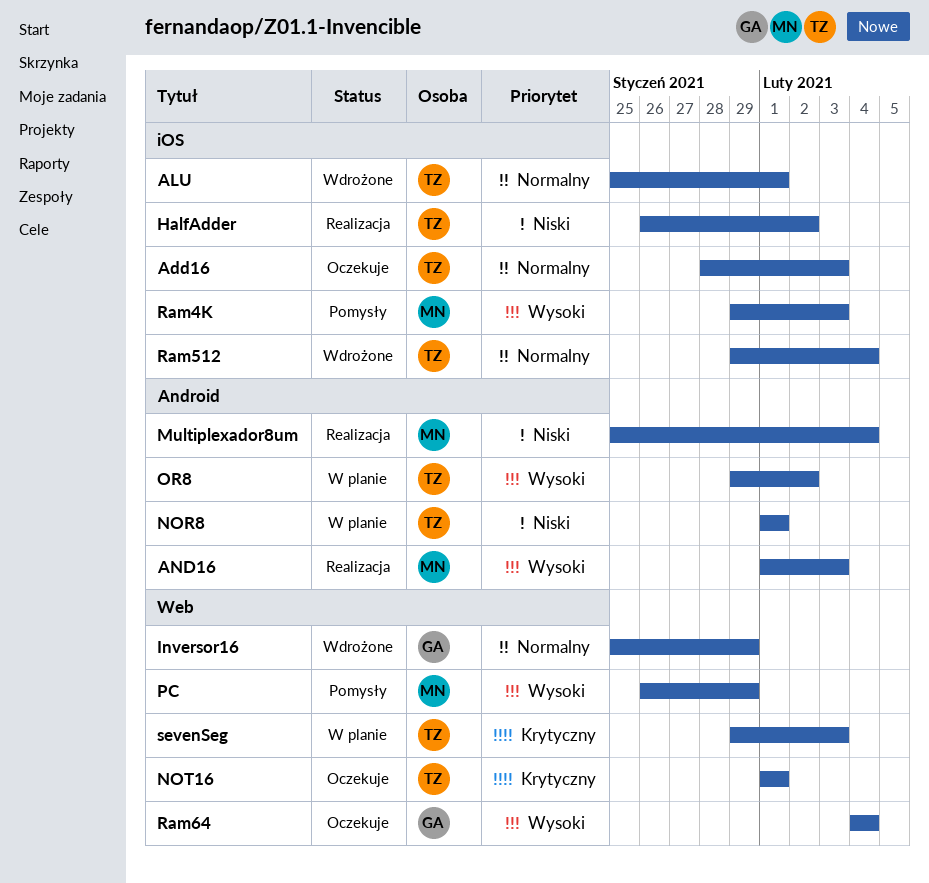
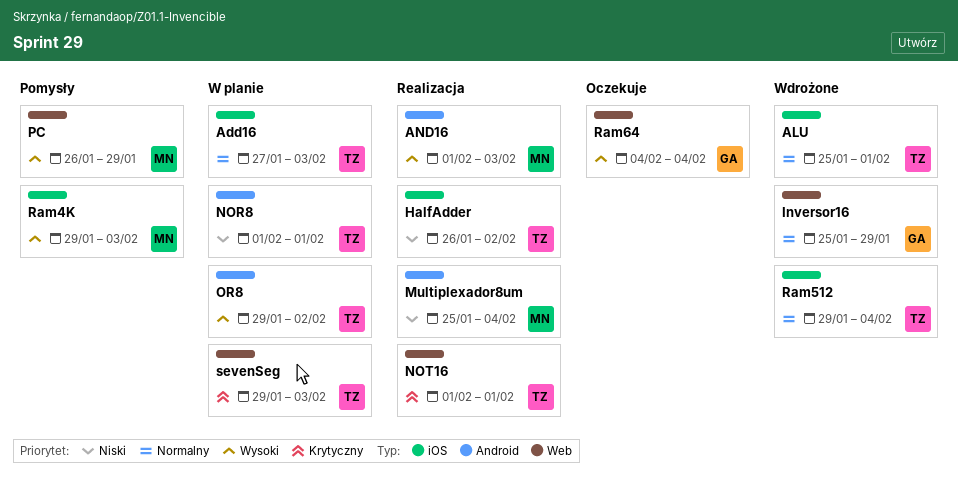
Add16, status: Oczekuje -> W planie
Add16, start: Jan 28 -> Jan 27
NOT16, status: Oczekuje -> Realizacja

